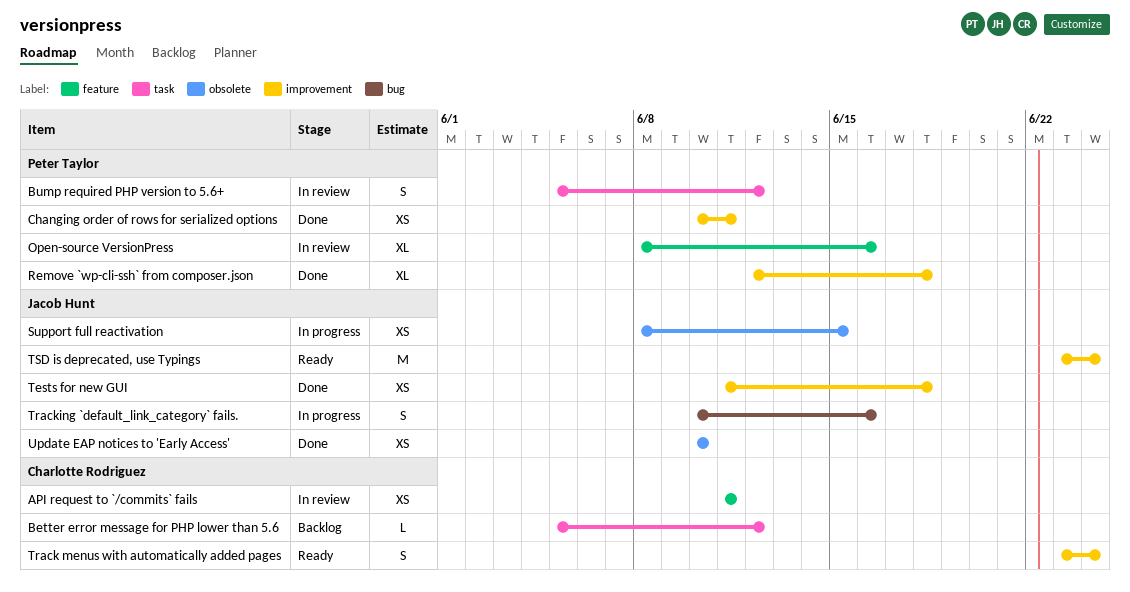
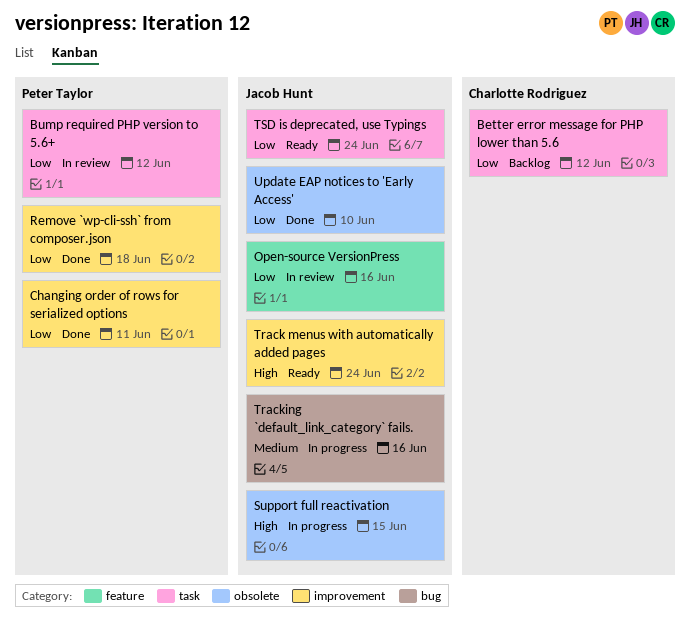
API request to `/commits` fails: present -> none
Open-source VersionPress, owner: Peter Taylor -> Jacob Hunt
Tests for new GUI: present -> none
Track menus with automatically added pages, owner: Charlotte Rodriguez -> Jacob Hunt
TSD is deprecated, use Typings, label: improvement -> task

